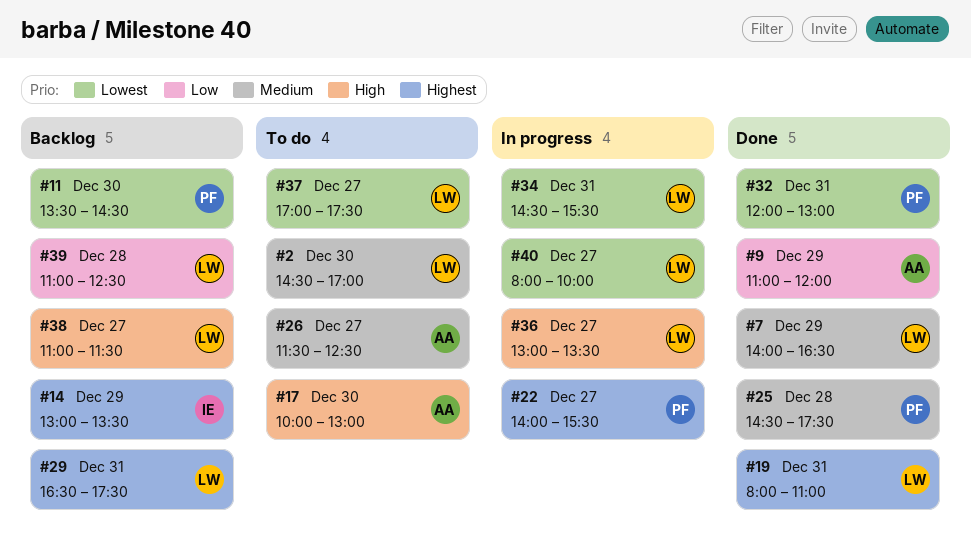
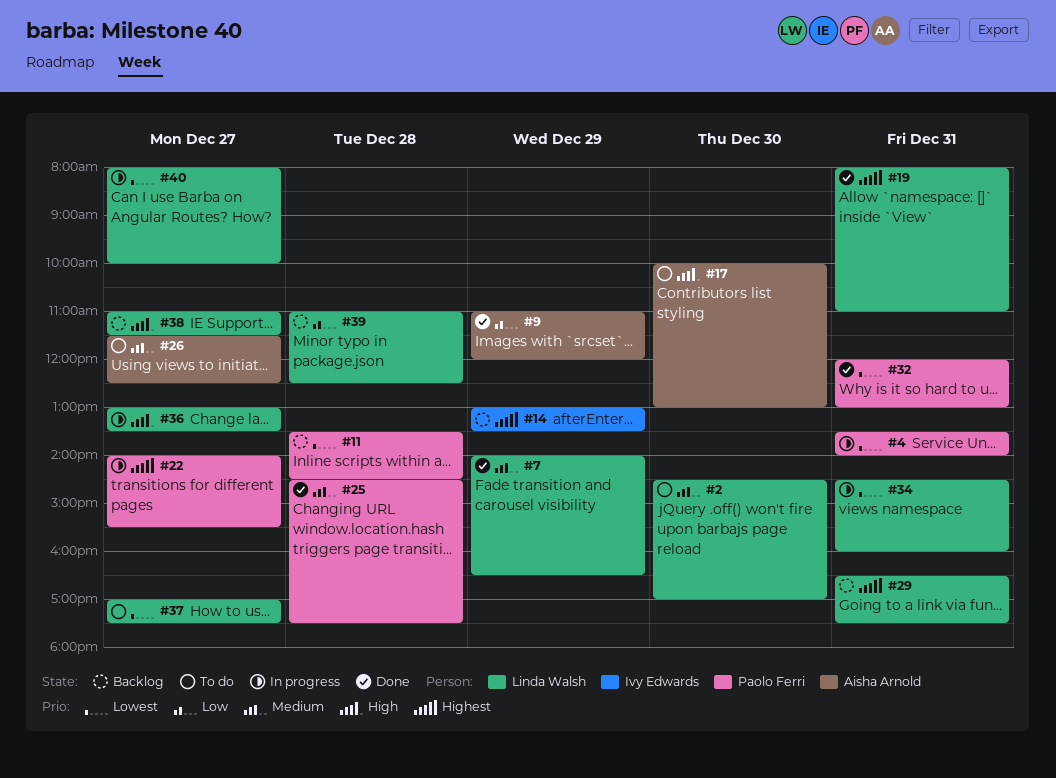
#4: none -> present
#11, day: Dec 30 -> Dec 28
#34, ends: 15:30 -> 16:00

